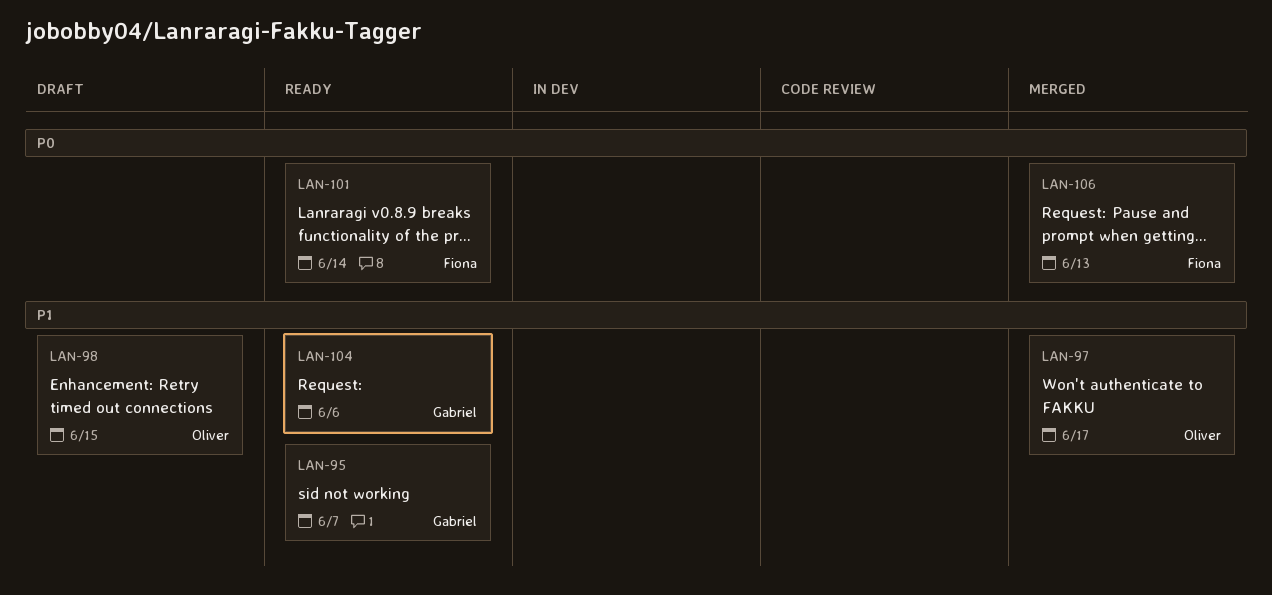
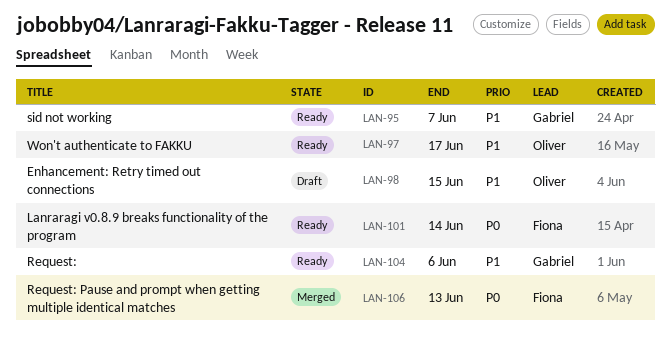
LAN-97, status: Merged -> Ready

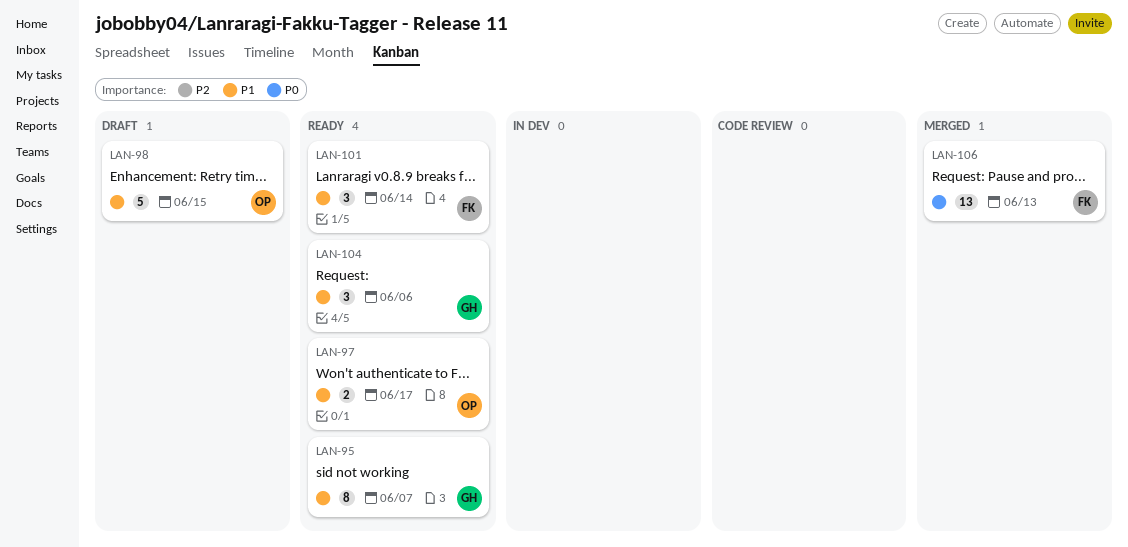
LAN-101, priority: P0 -> P1

